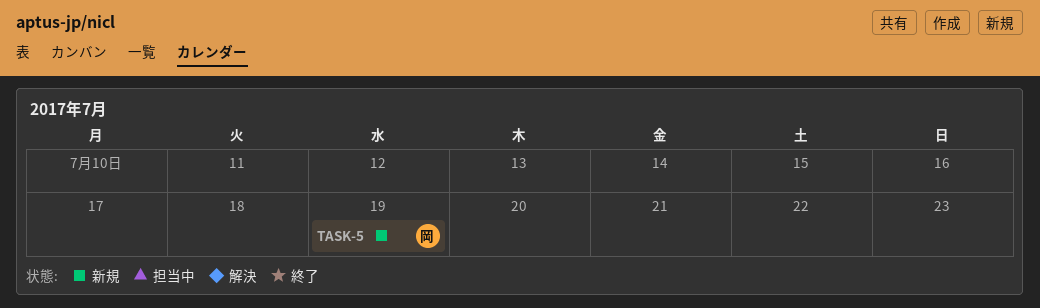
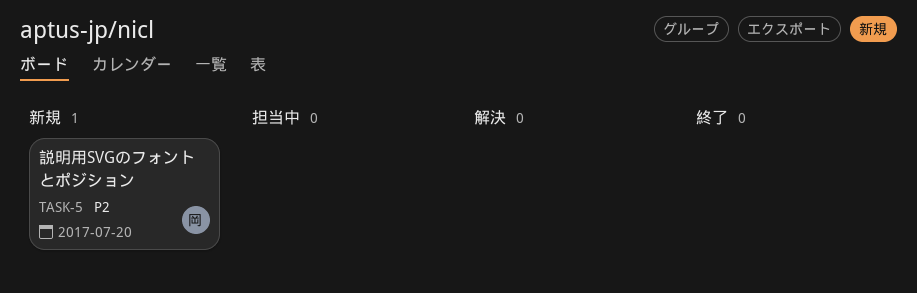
TASK-5, due: Jul 19 -> Jul 20

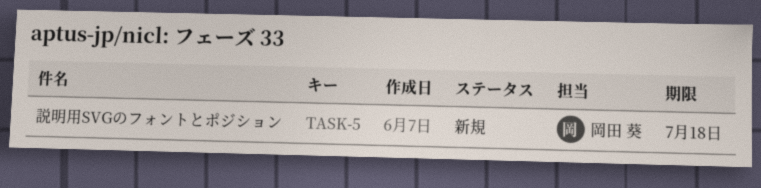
TASK-5, due: Jul 20 -> Jul 18

